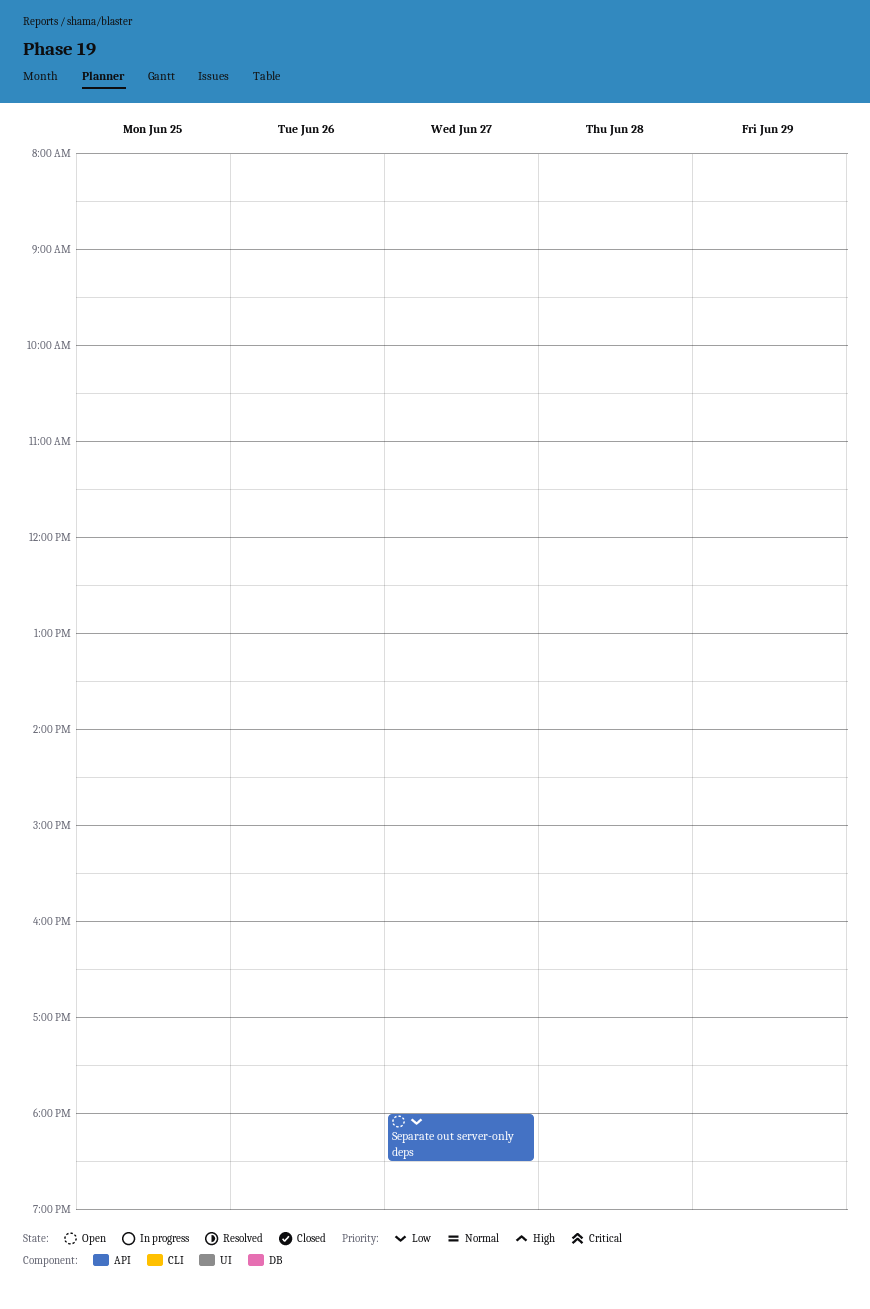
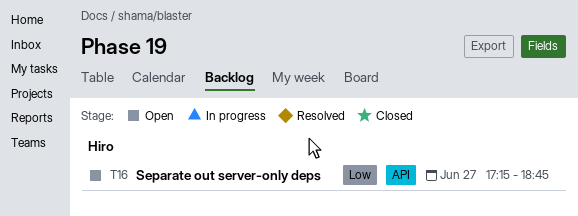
Separate out server-only deps, begins: 18:00 -> 17:15
Separate out server-only deps, ends: 18:30 -> 18:45

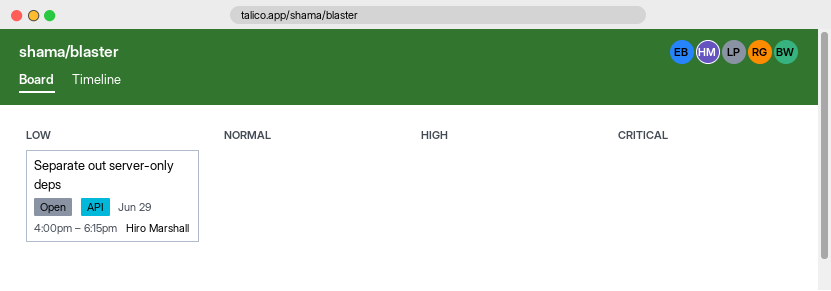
Separate out server-only deps, day: Jun 27 -> Jun 29
Separate out server-only deps, begins: 17:15 -> 16:00
Separate out server-only deps, ends: 18:45 -> 18:15

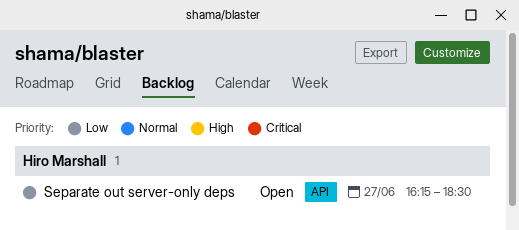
Separate out server-only deps, day: Jun 29 -> Jun 27
Separate out server-only deps, begins: 16:00 -> 16:15
Separate out server-only deps, ends: 18:15 -> 18:30

